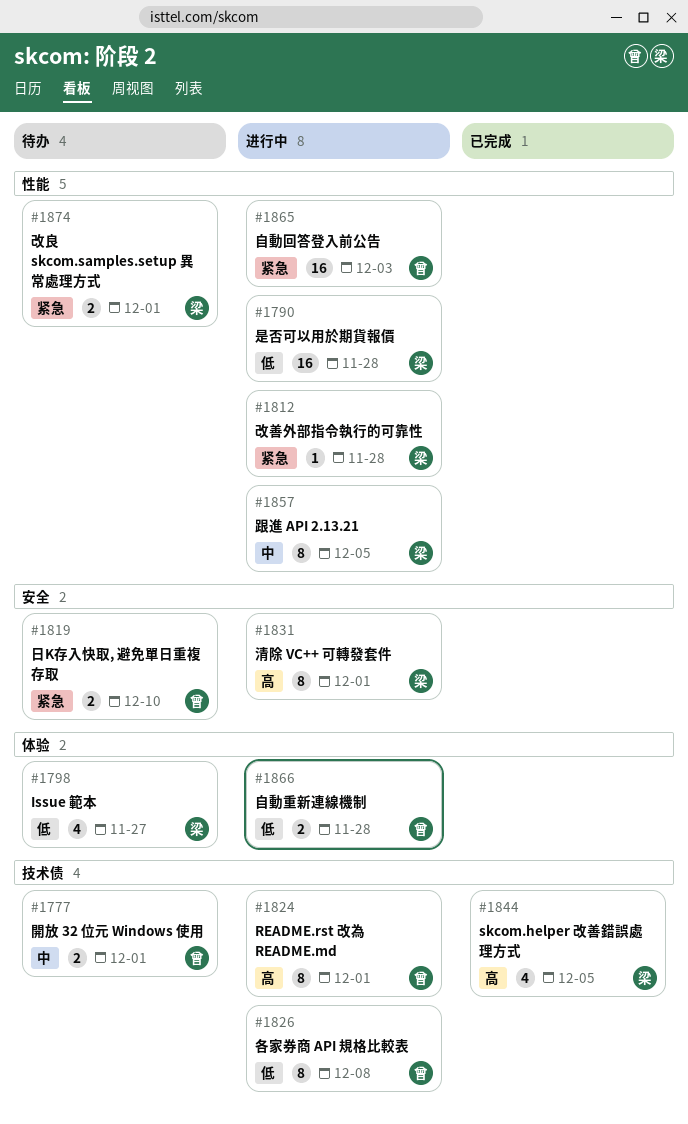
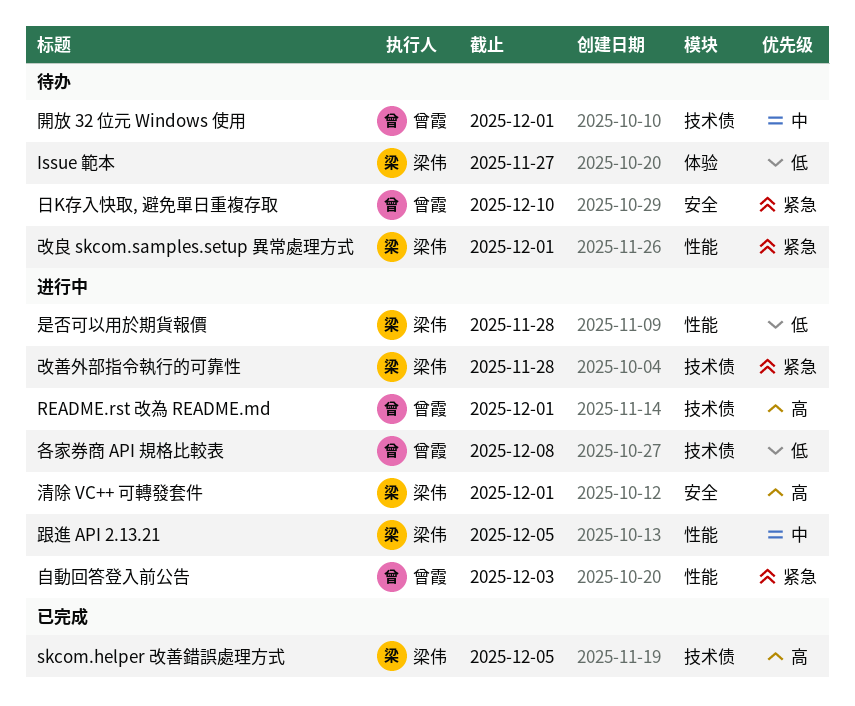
改善外部指令執行的可靠性, label: 性能 -> 技术债
自動重新連線機制: present -> none

